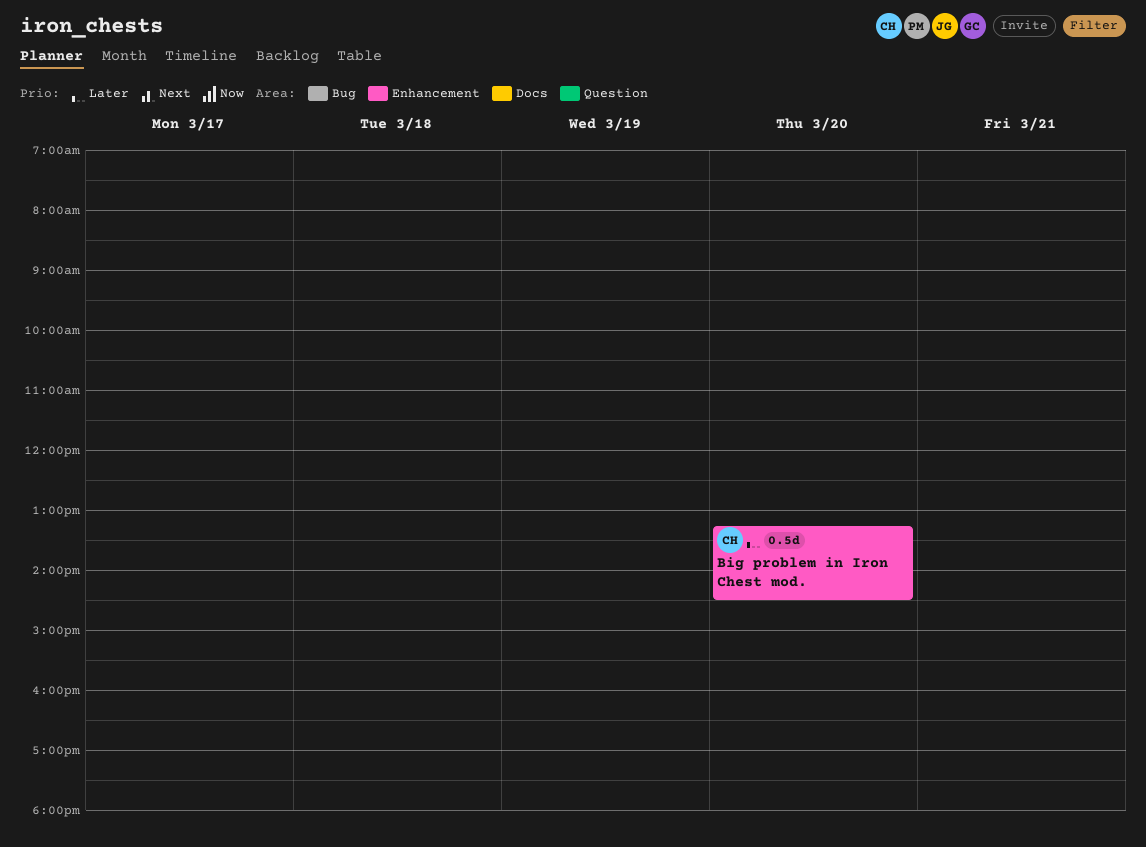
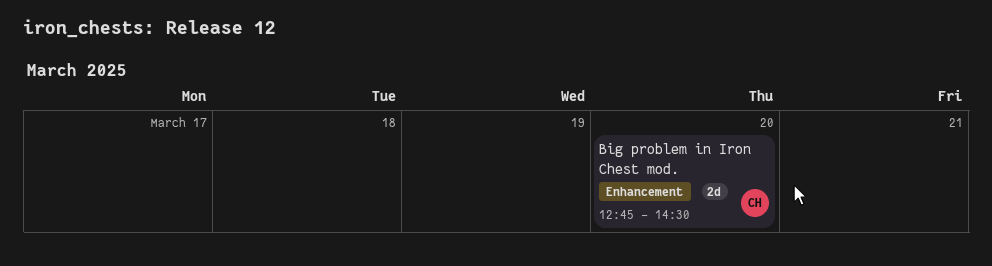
Big problem in Iron Chest mod., estimate: 0.5d -> 2d
Big problem in Iron Chest mod., begins: 13:15 -> 12:45

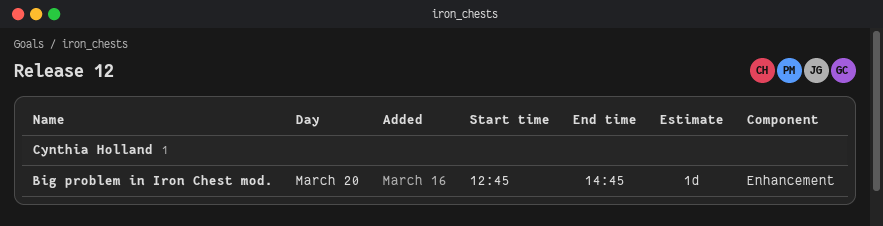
Big problem in Iron Chest mod., estimate: 2d -> 1d
Big problem in Iron Chest mod., ends: 14:30 -> 14:45

